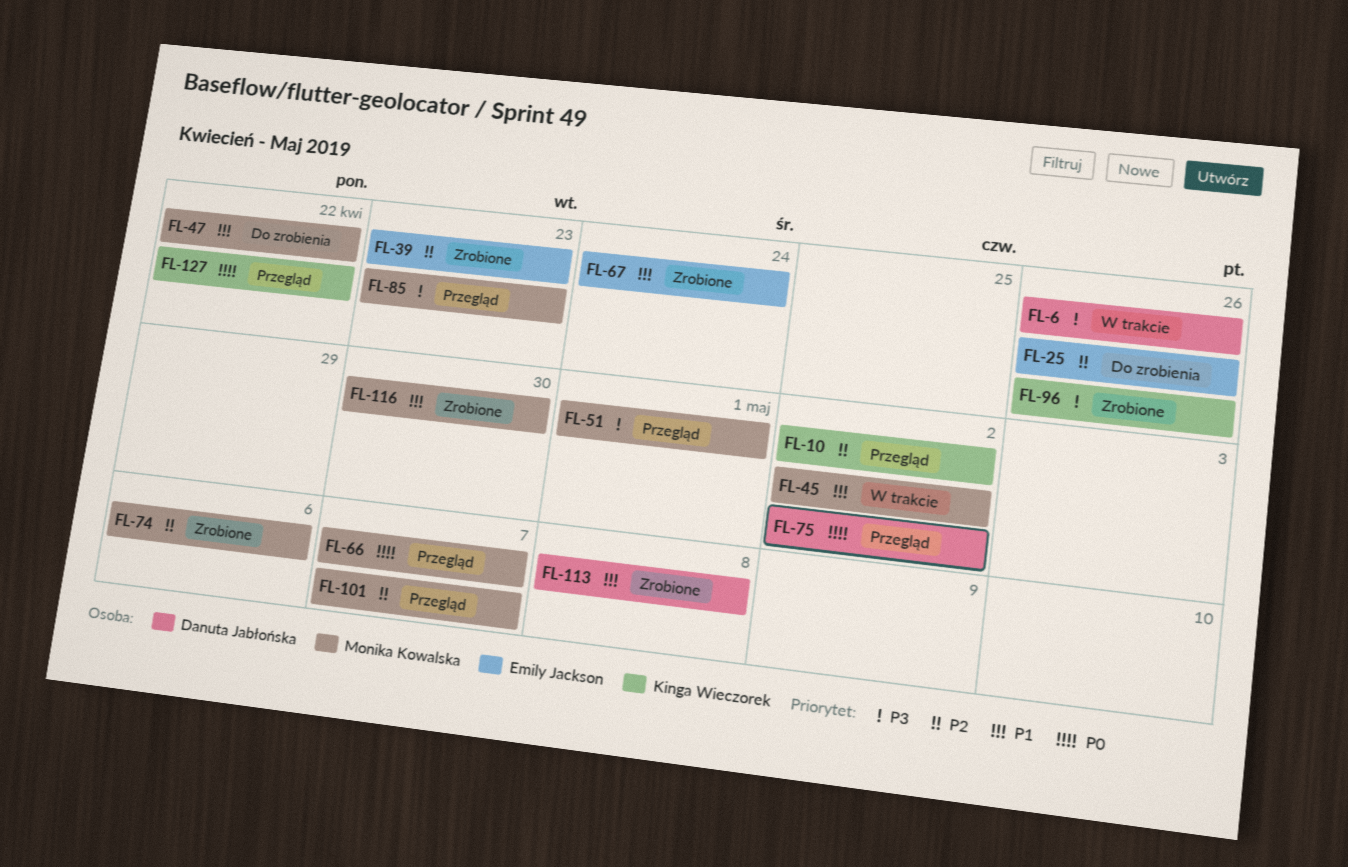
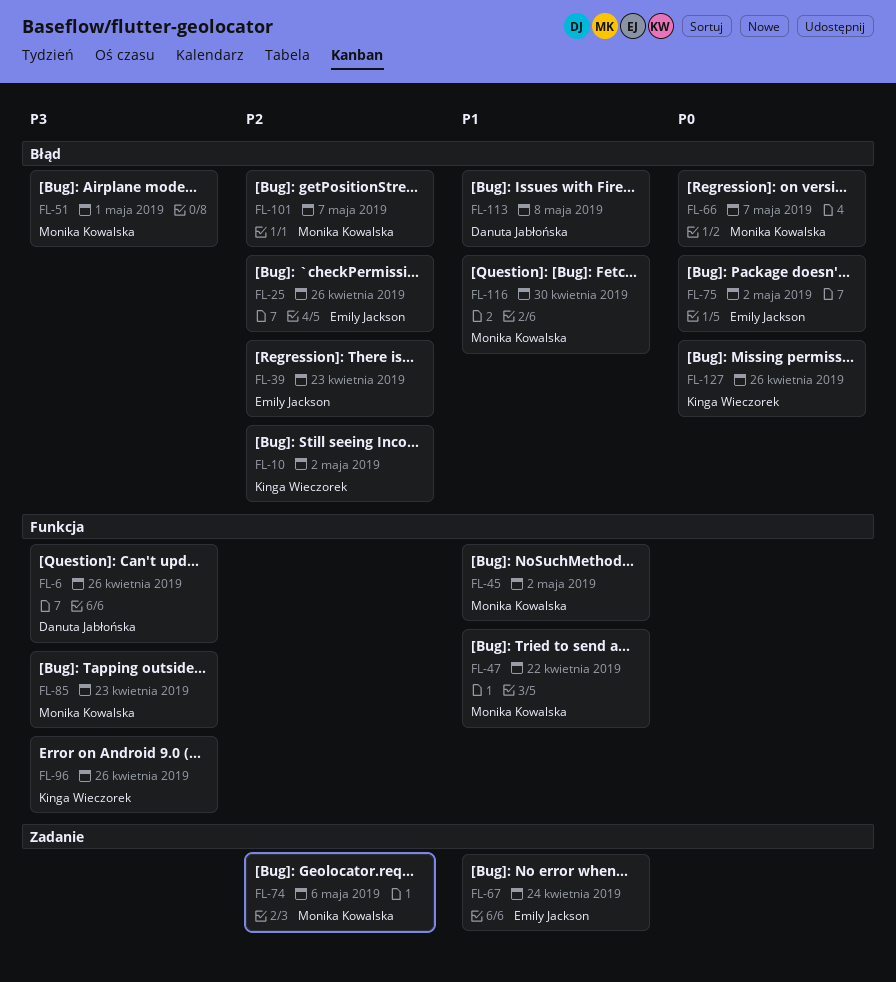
FL-75, owner: Danuta Jabłońska -> Emily Jackson
FL-127, due: Apr 22 -> Apr 26

